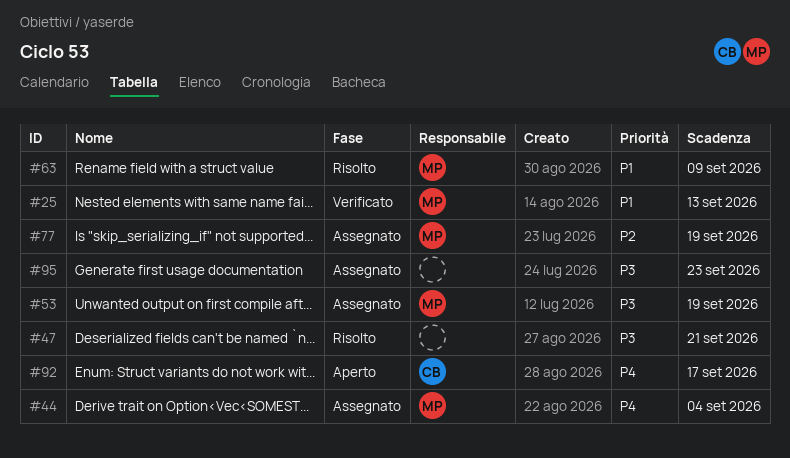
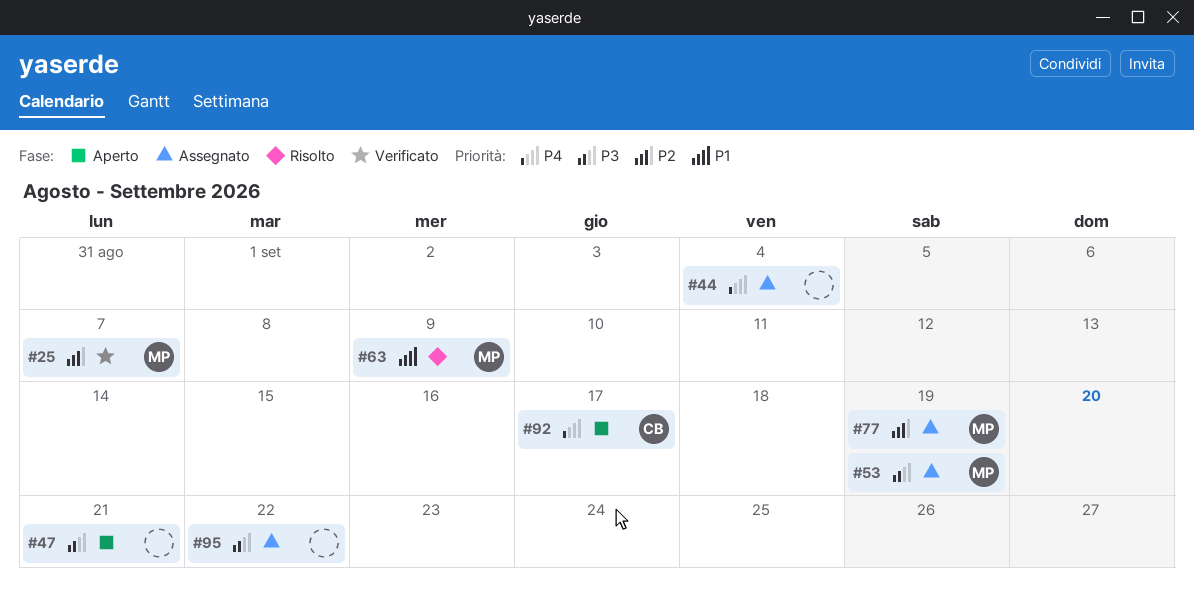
#25, priority: P1 -> P2
#25, due: Sep 13 -> Sep 7
#44, owner: MP -> none
#47, status: Risolto -> Aperto
#95, due: Sep 23 -> Sep 22

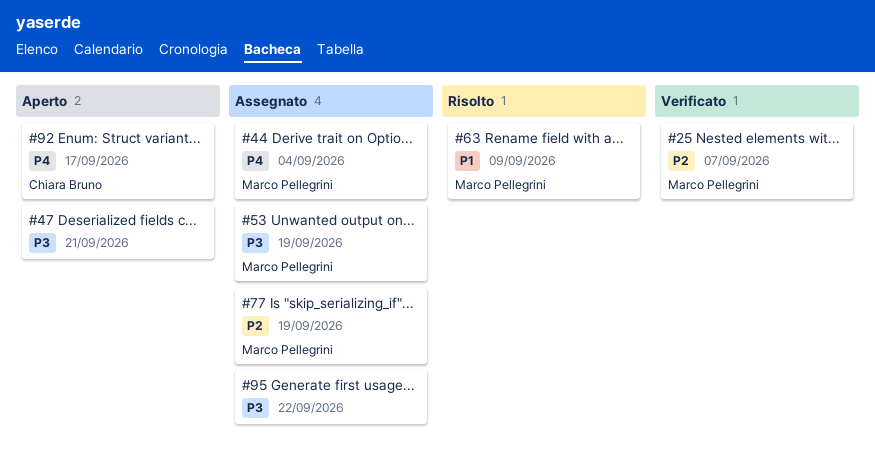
#44, owner: none -> Marco Pellegrini

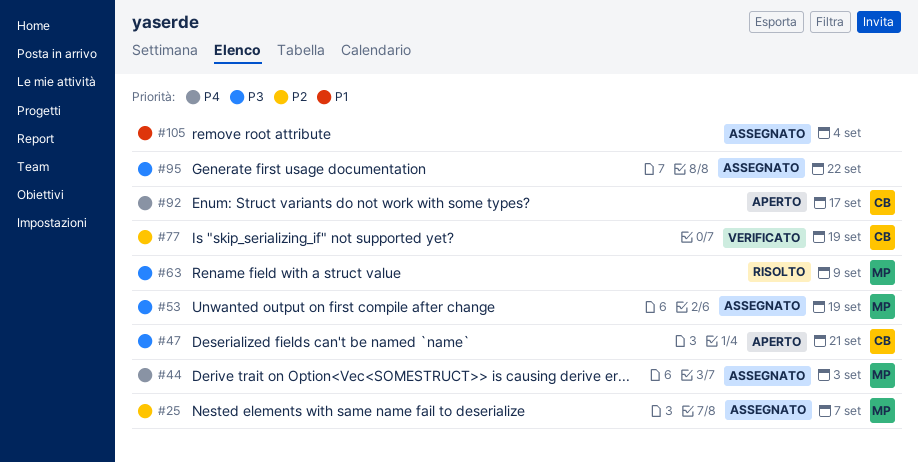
#25, status: Verificato -> Assegnato
#44, due: Sep 4 -> Sep 3
#47, owner: none -> Chiara Bruno
#63, priority: P1 -> P3
#77, status: Assegnato -> Verificato
#77, owner: Marco Pellegrini -> Chiara Bruno
#105: none -> present

